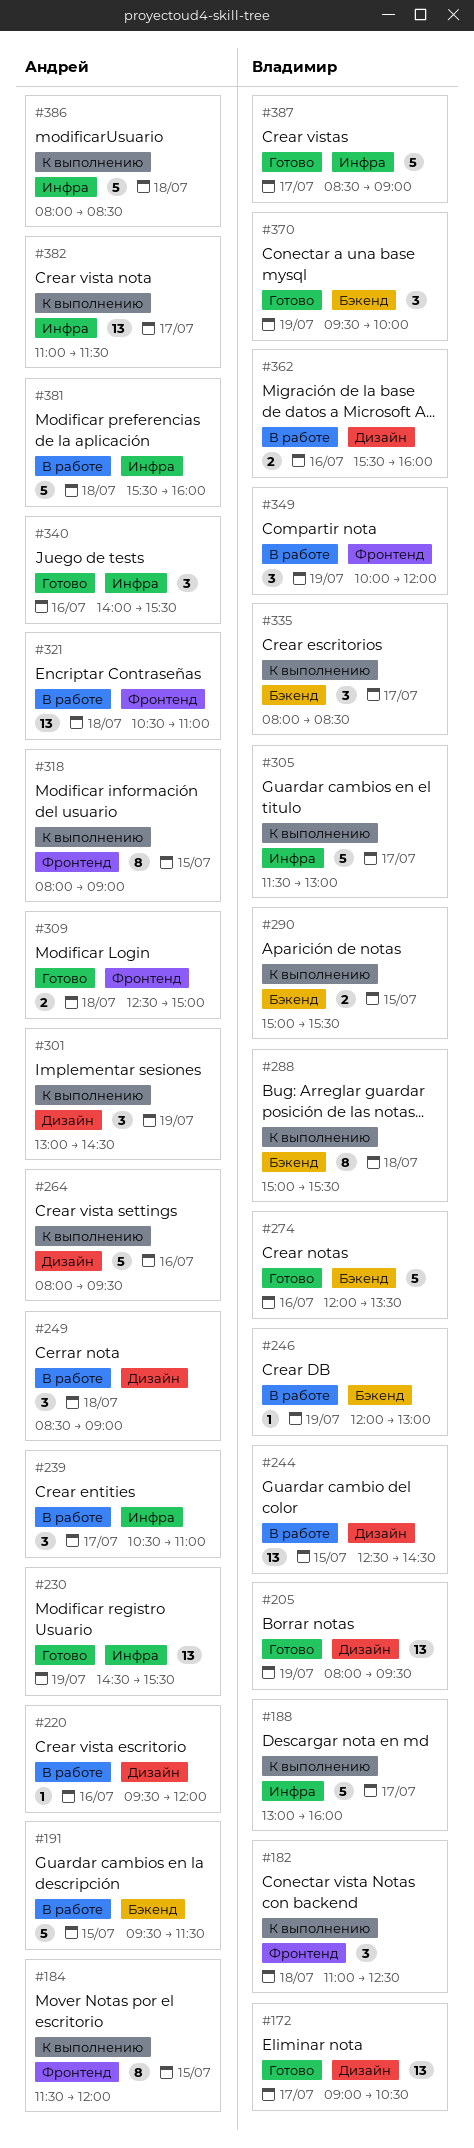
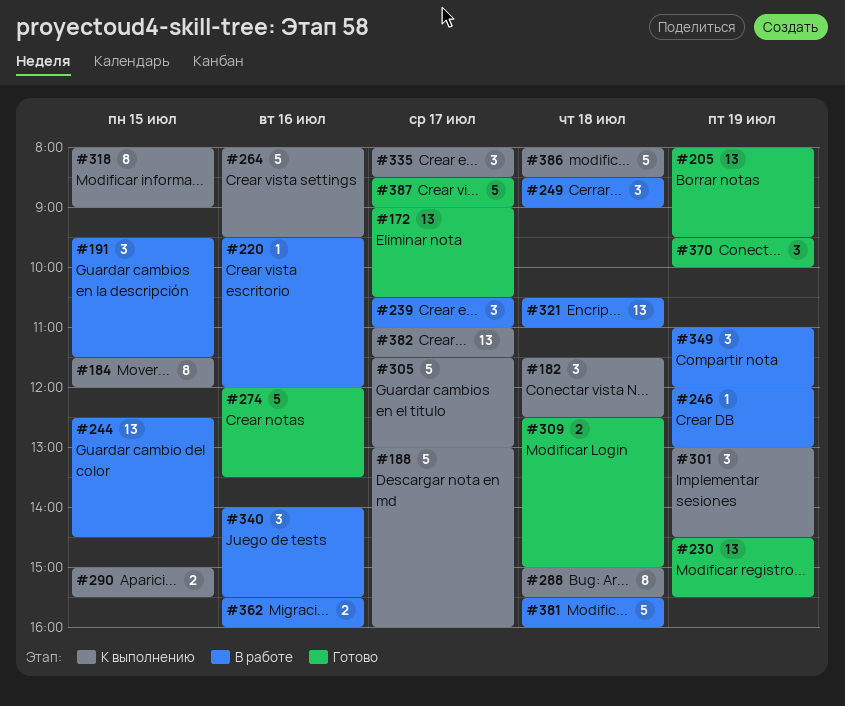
#182, begins: 11:00 -> 11:30
#191, estimate: 5 -> 3
#340, status: Готово -> В работе
#349, begins: 10:00 -> 11:00

